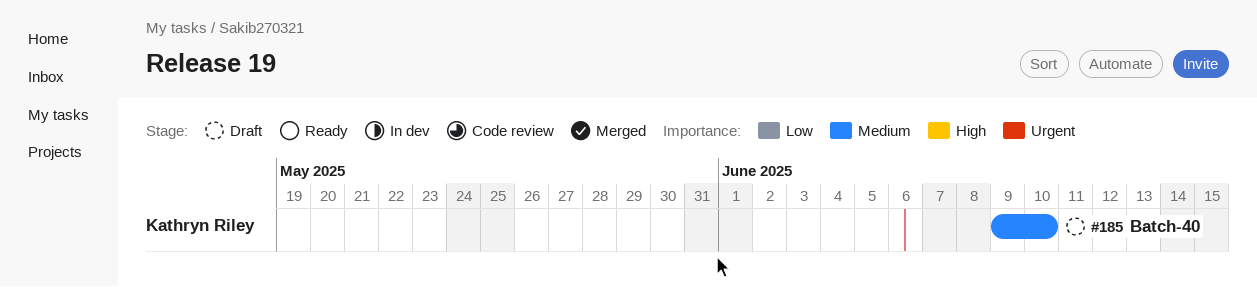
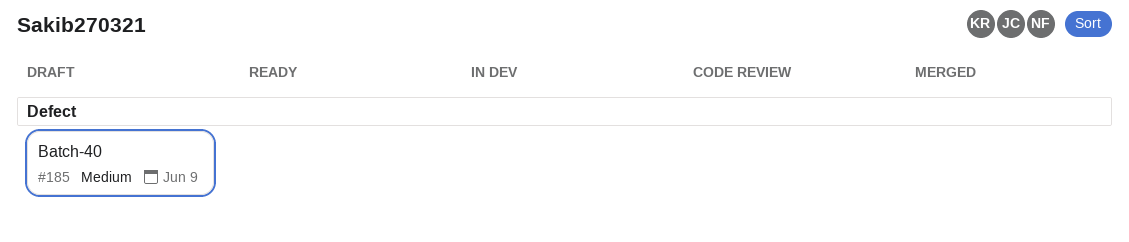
#185, due: Jun 10 -> Jun 9

